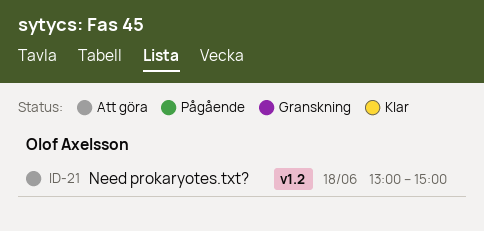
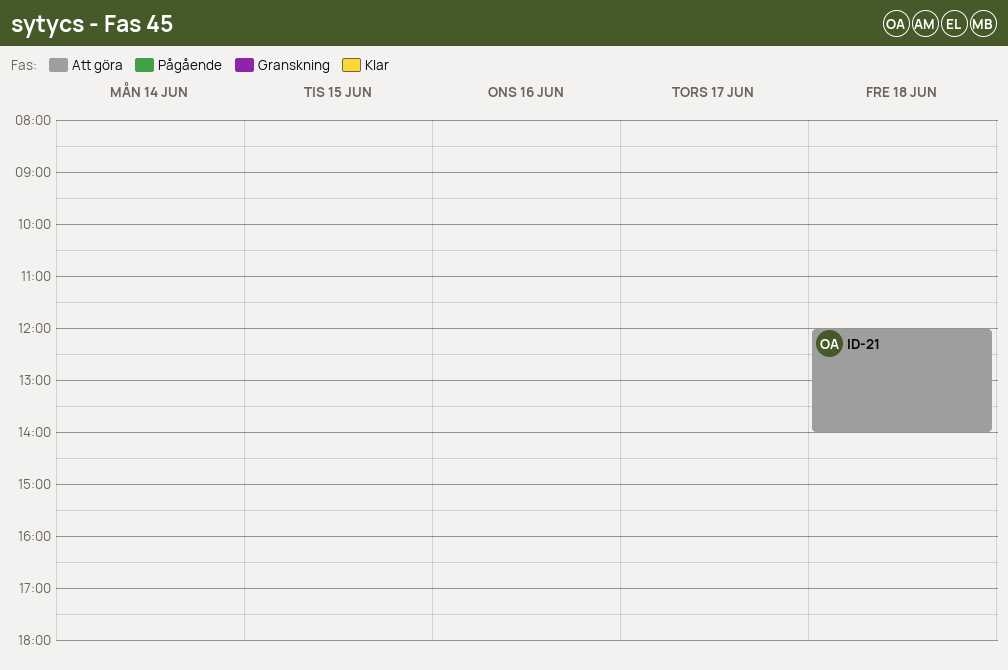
ID-21, begins: 13:00 -> 12:00
ID-21, ends: 15:00 -> 14:00

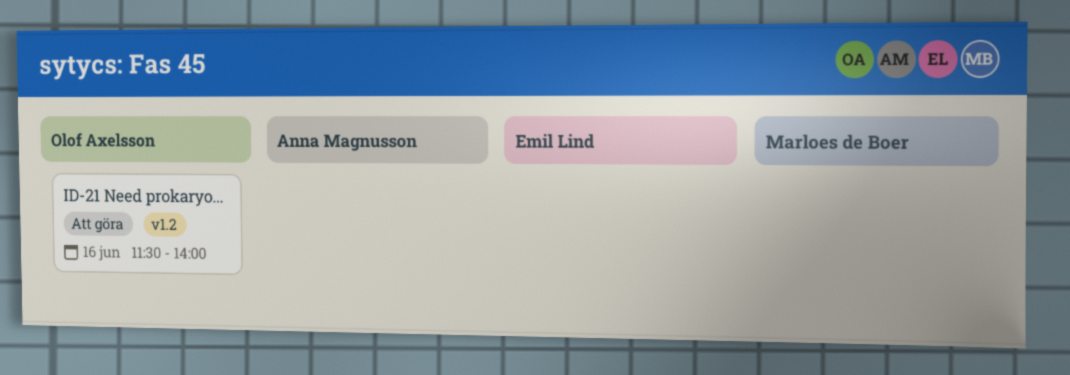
ID-21, day: Jun 18 -> Jun 16
ID-21, begins: 12:00 -> 11:30

